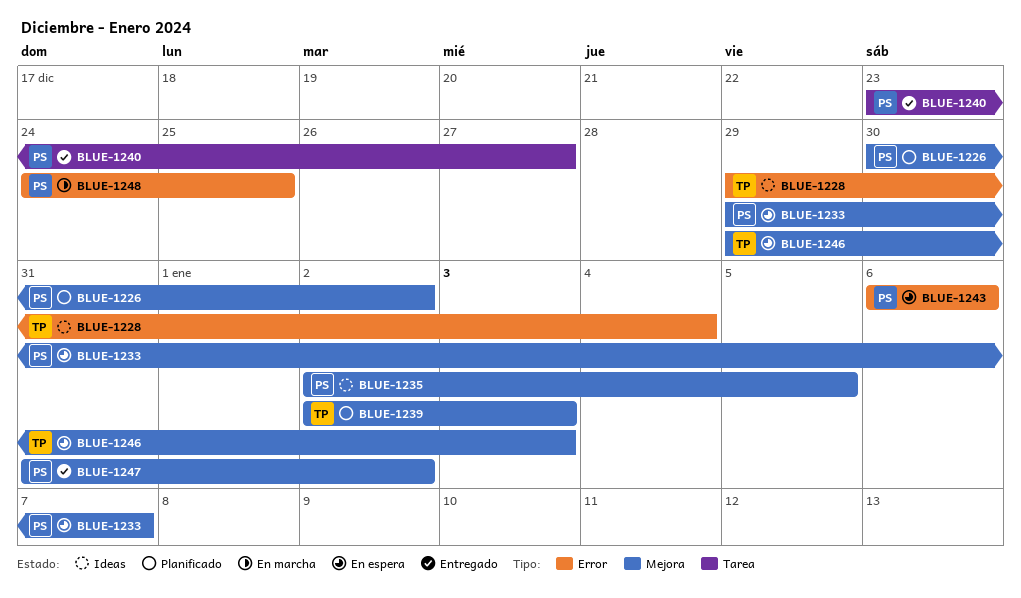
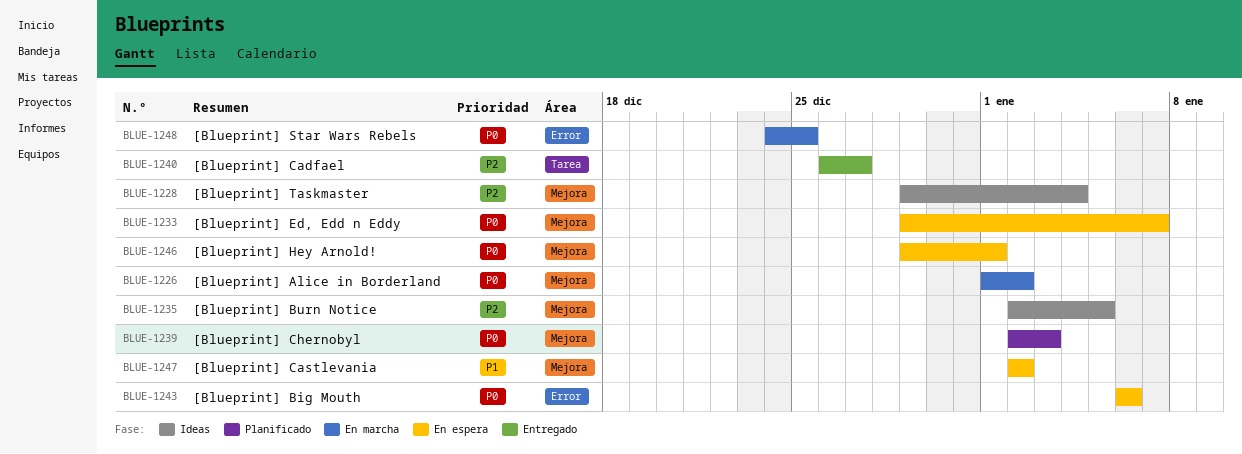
BLUE-1226, status: Planificado -> En marcha
BLUE-1226, start: Dec 30 -> Jan 1
BLUE-1228, label: Error -> Mejora
BLUE-1240, start: Dec 23 -> Dec 26
BLUE-1246, due: Jan 3 -> Jan 1
BLUE-1247, status: Entregado -> En espera
BLUE-1247, start: Dec 31 -> Jan 2

